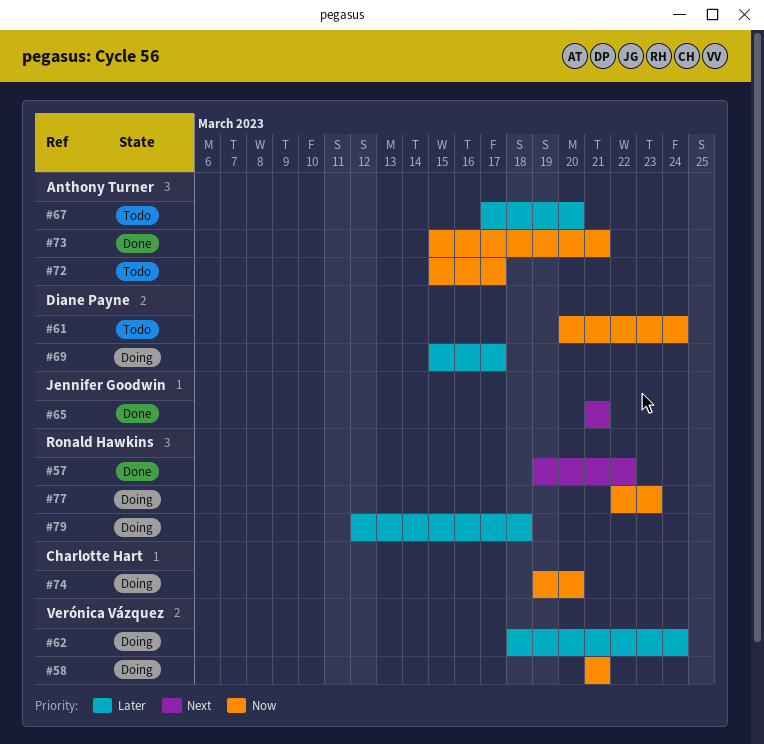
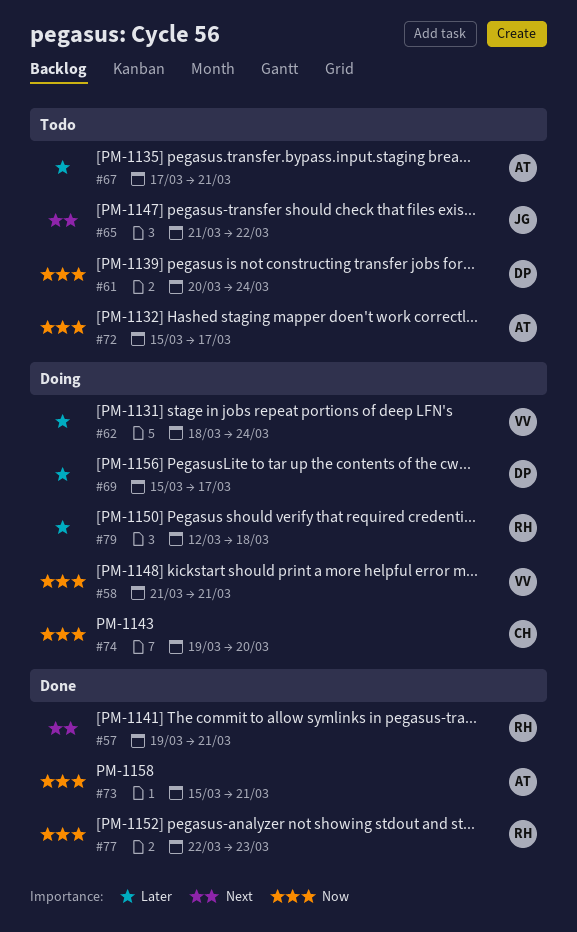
#57, due: Mar 22 -> Mar 21
#65, status: Done -> Todo
#65, due: Mar 21 -> Mar 22
#67, due: Mar 20 -> Mar 21
#77, status: Doing -> Done

